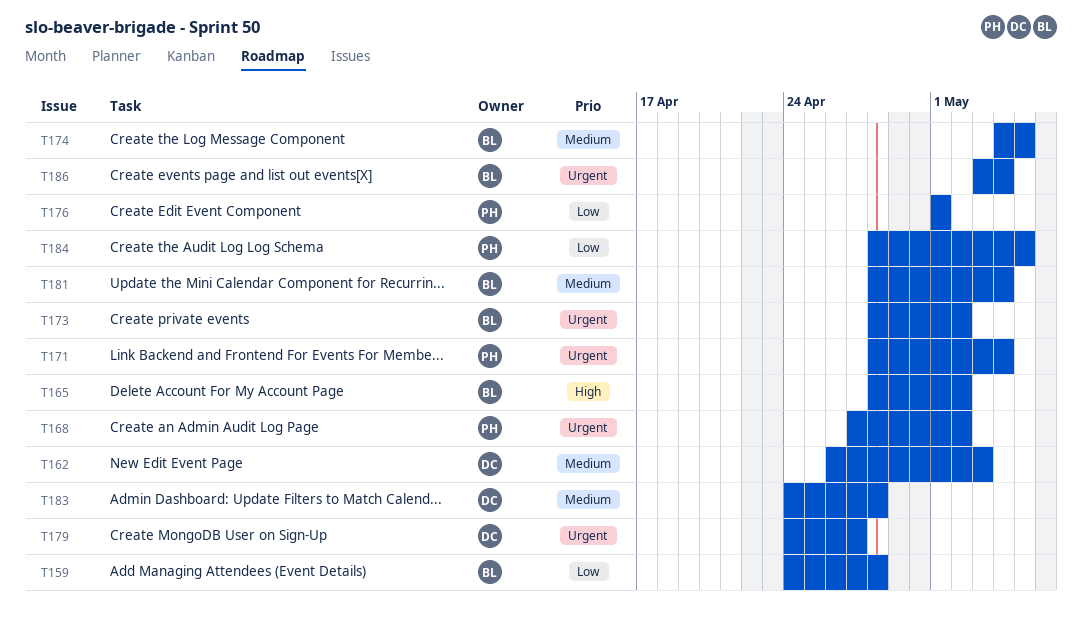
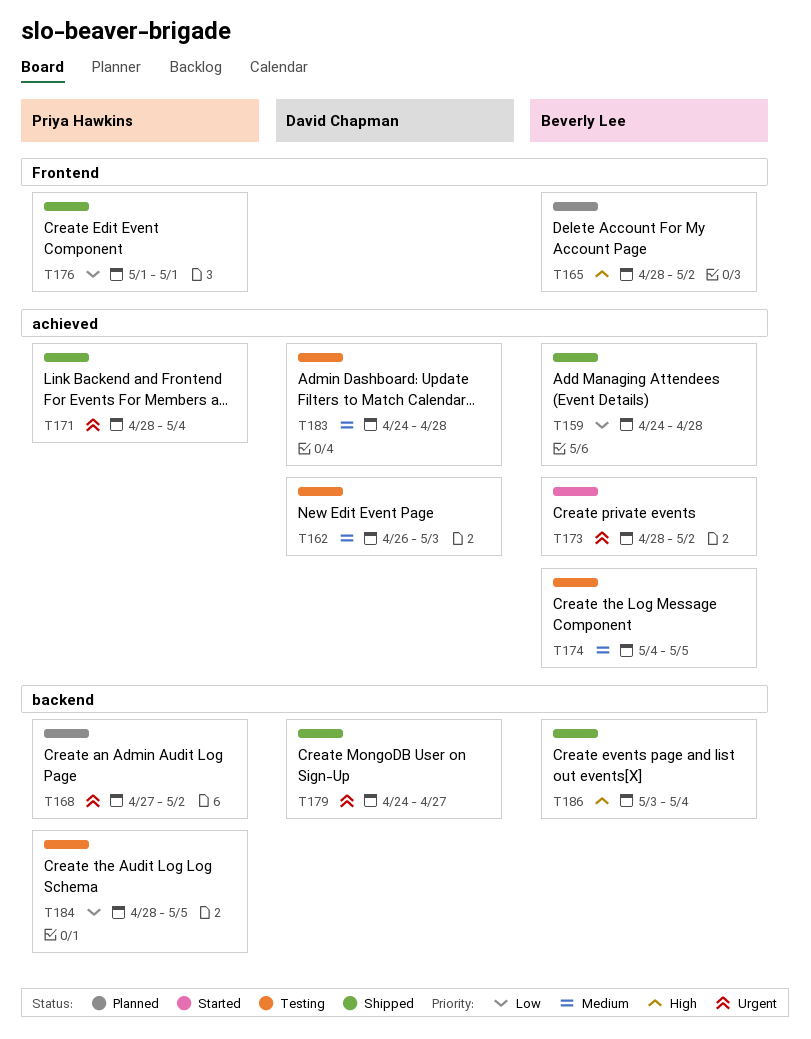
T181: present -> none
T186, priority: Urgent -> High

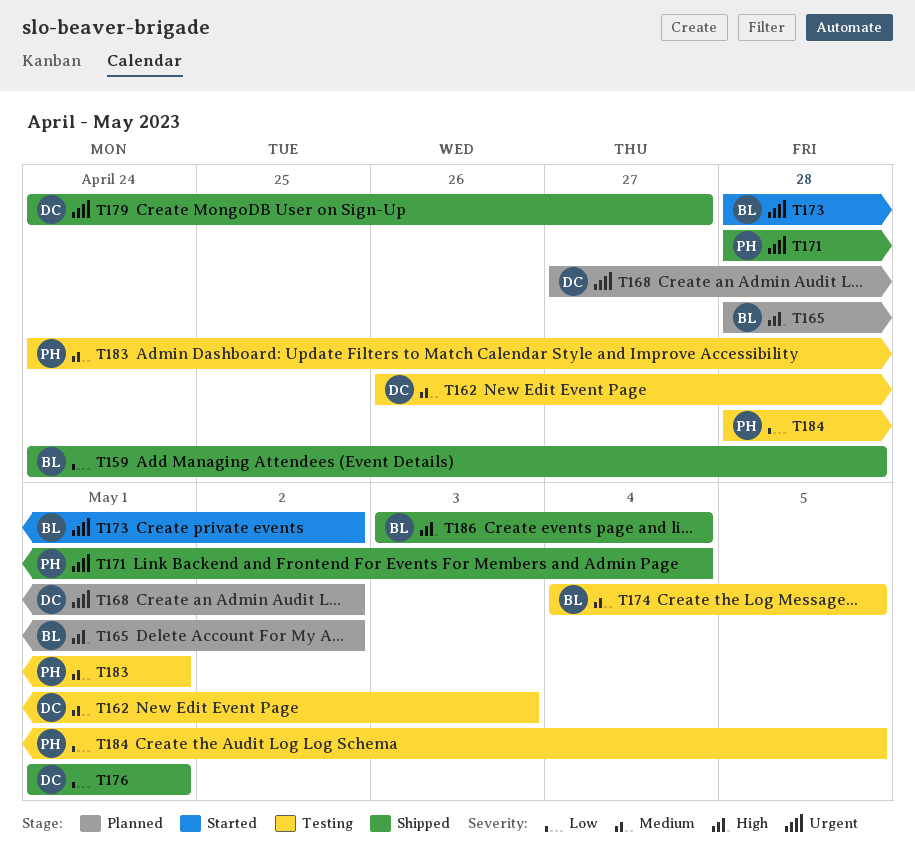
T168, owner: Priya Hawkins -> David Chapman
T176, owner: Priya Hawkins -> David Chapman
T183, owner: David Chapman -> Priya Hawkins
T183, due: Apr 28 -> May 1

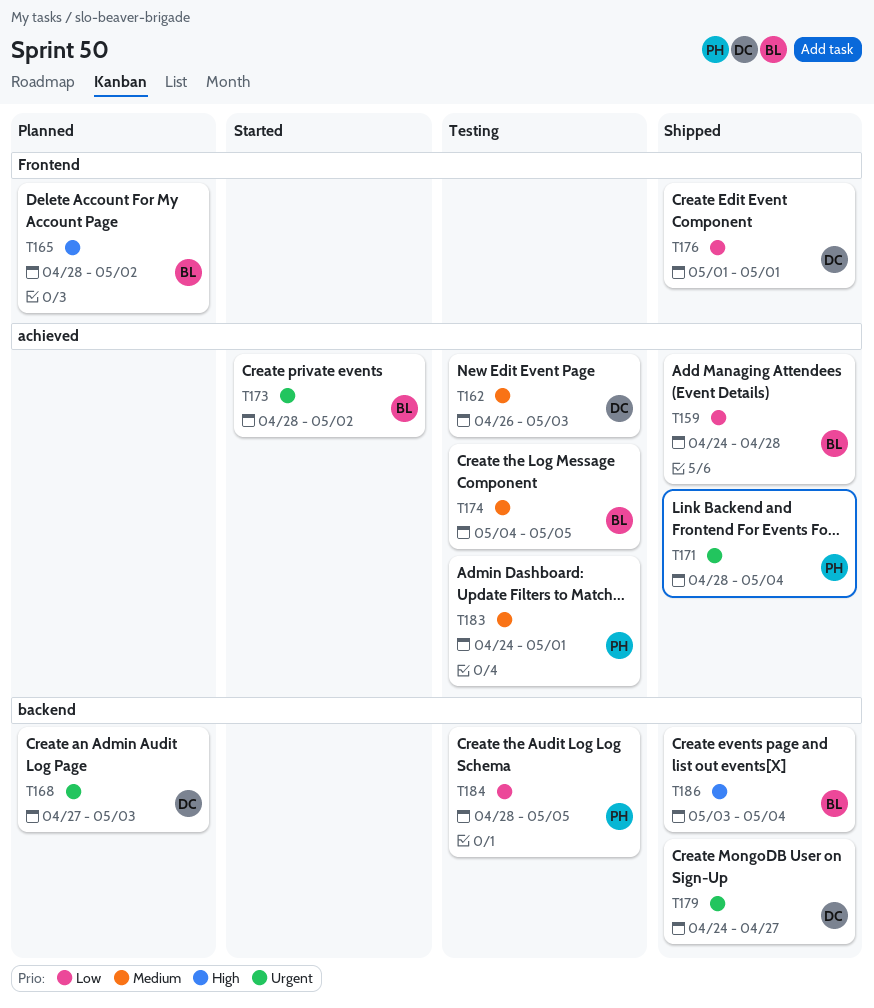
T168, due: May 2 -> May 3

